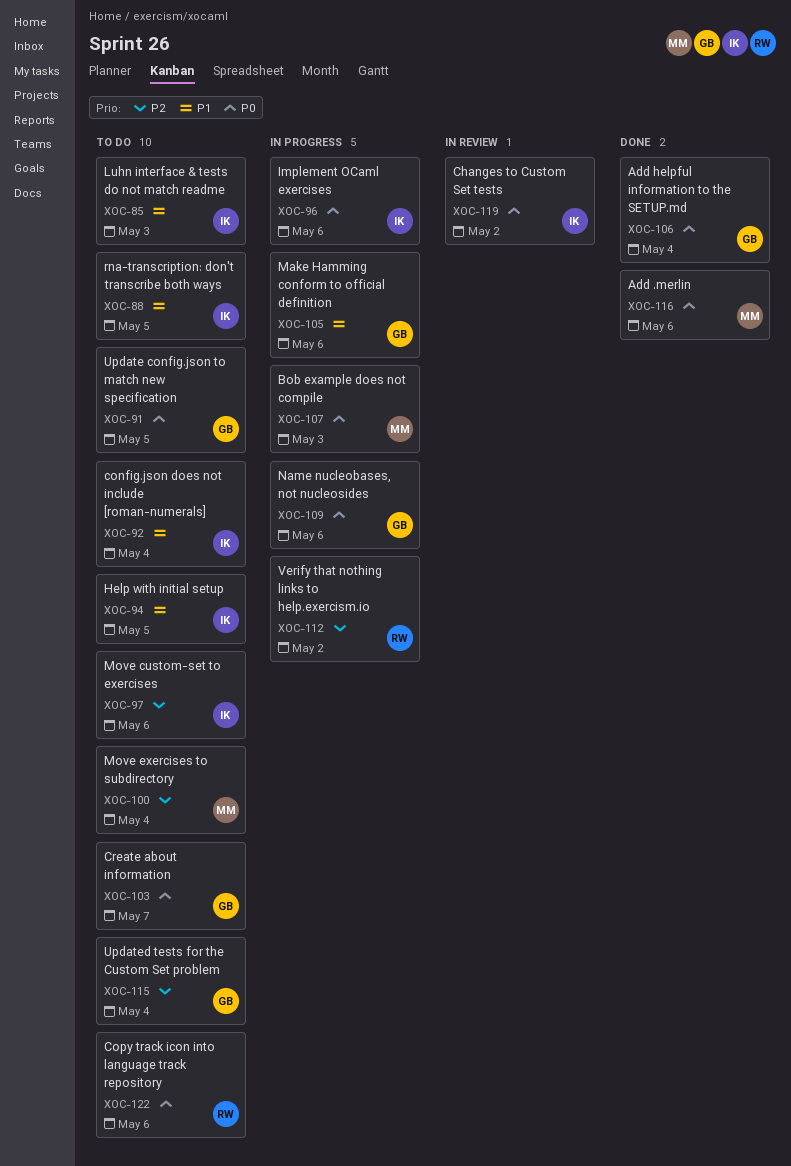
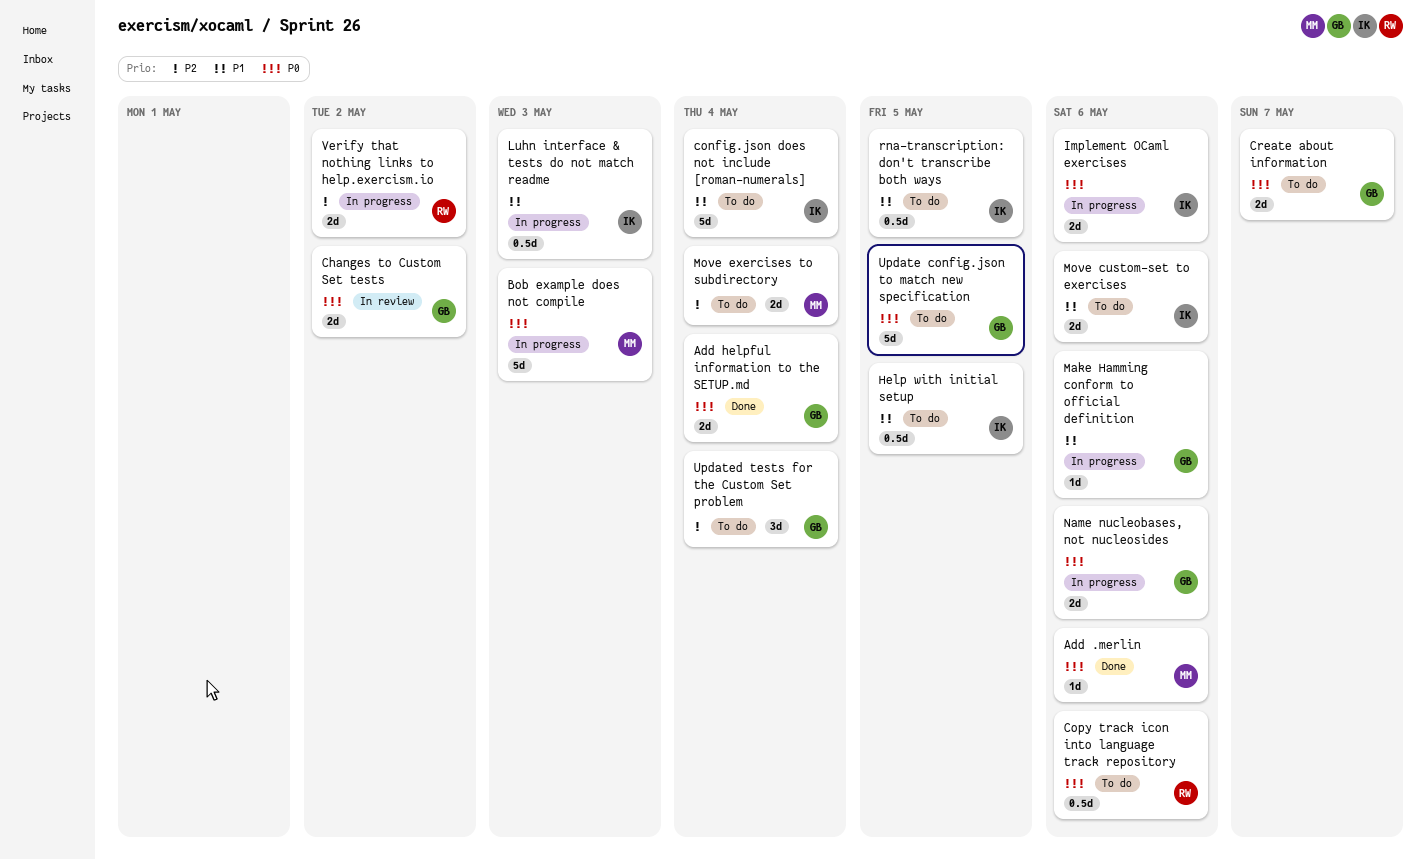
Changes to Custom Set tests, owner: IK -> GB
Luhn interface & tests do not match readme, status: To do -> In progress
Move custom-set to exercises, priority: P2 -> P1

